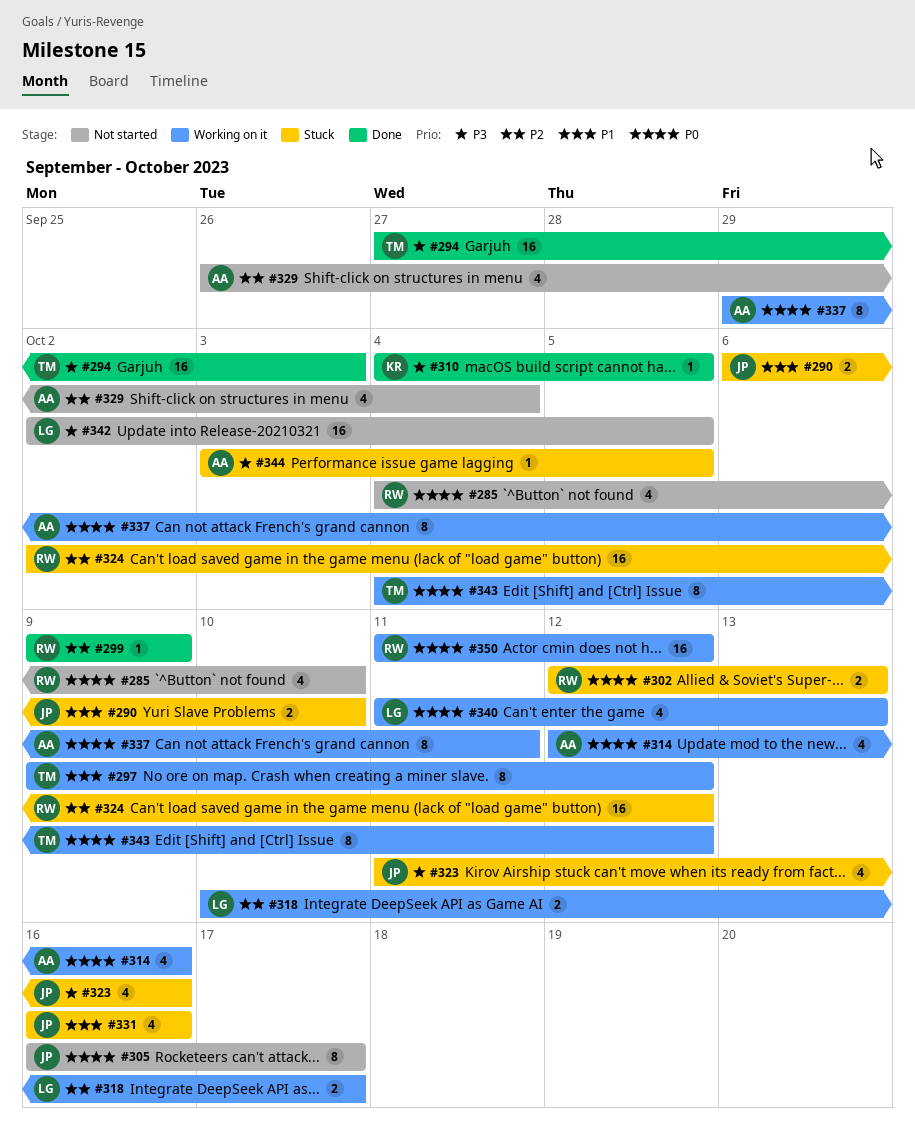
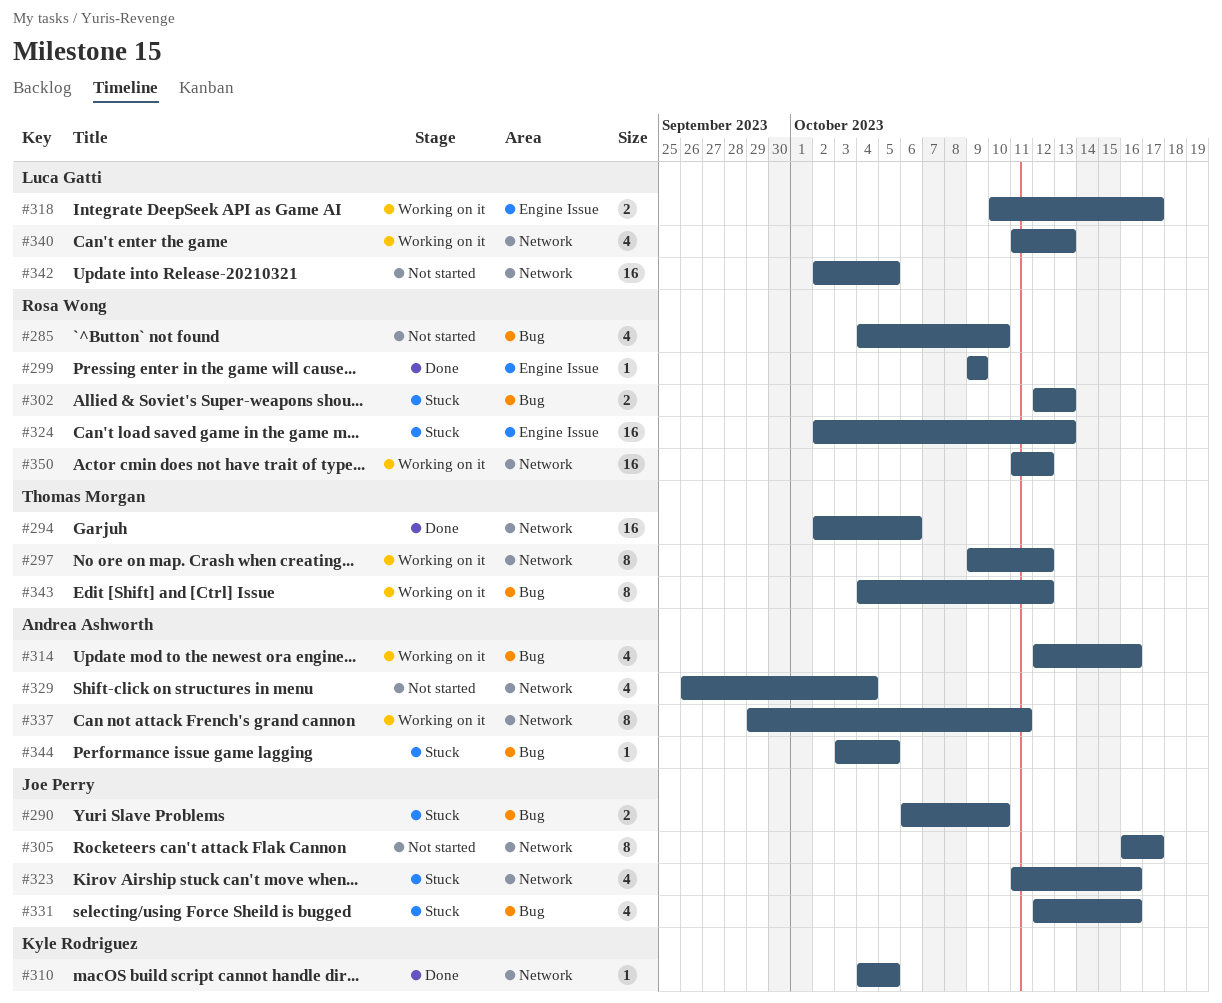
#294, start: Sep 27 -> Oct 2
#294, due: Oct 3 -> Oct 6
#324, due: Oct 12 -> Oct 13
#331, start: Oct 16 -> Oct 12

